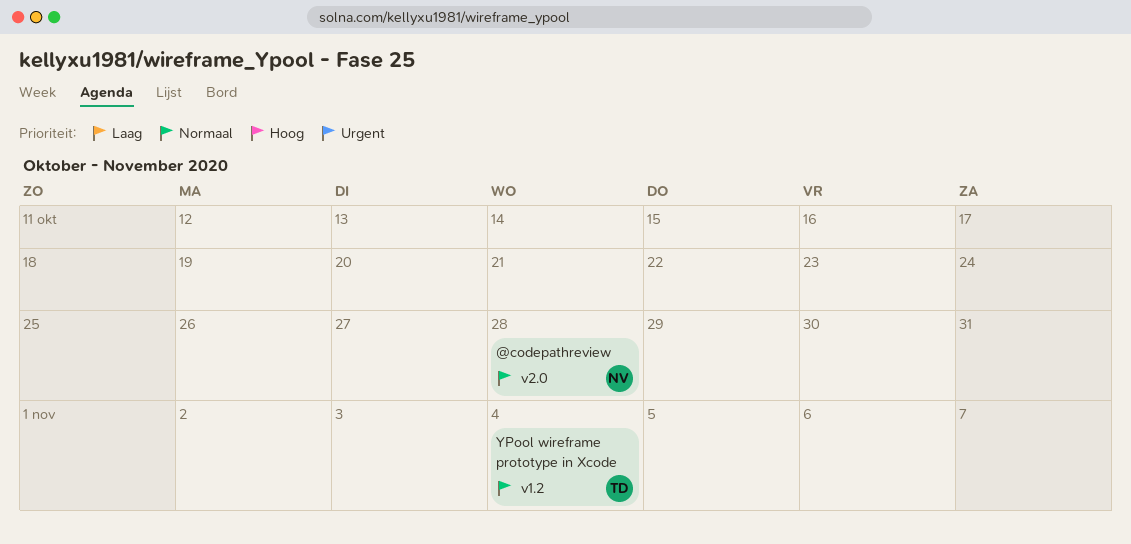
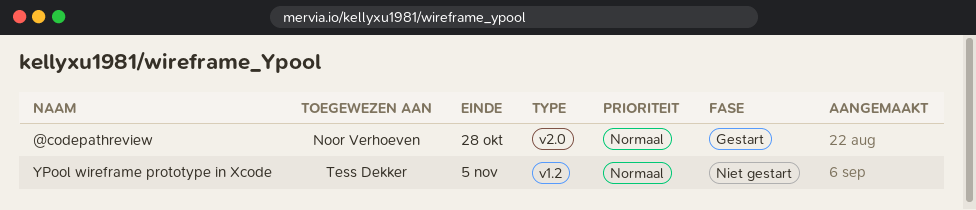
YPool wireframe prototype in Xcode, due: Nov 4 -> Nov 5

